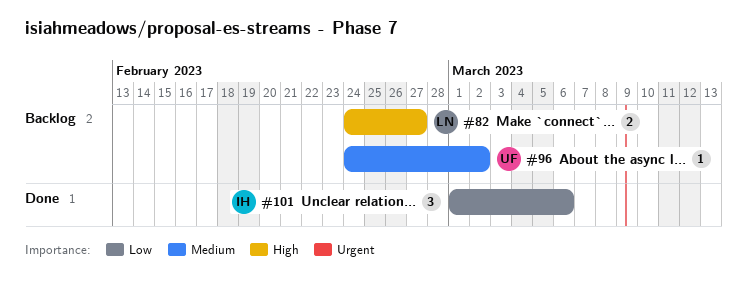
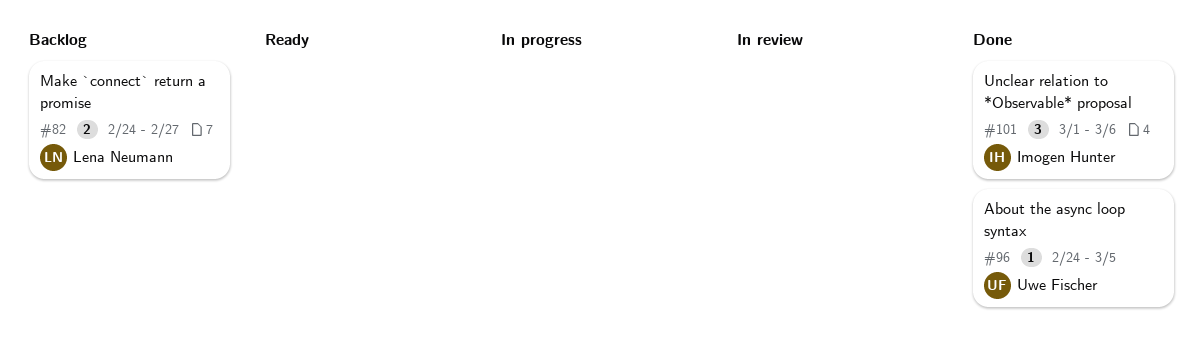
#96, status: Backlog -> Done
#96, due: Mar 2 -> Mar 5

